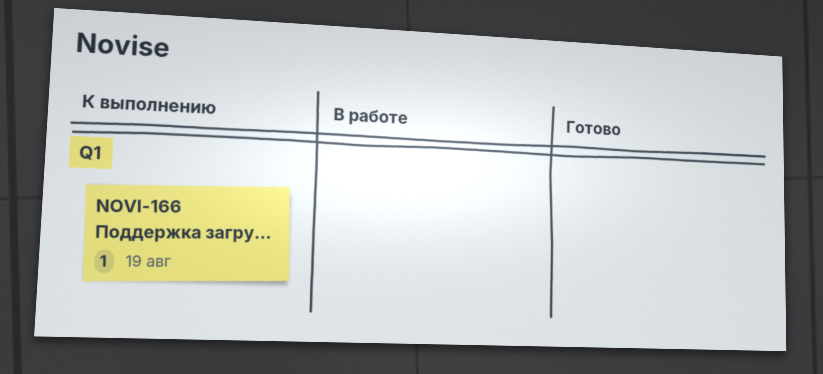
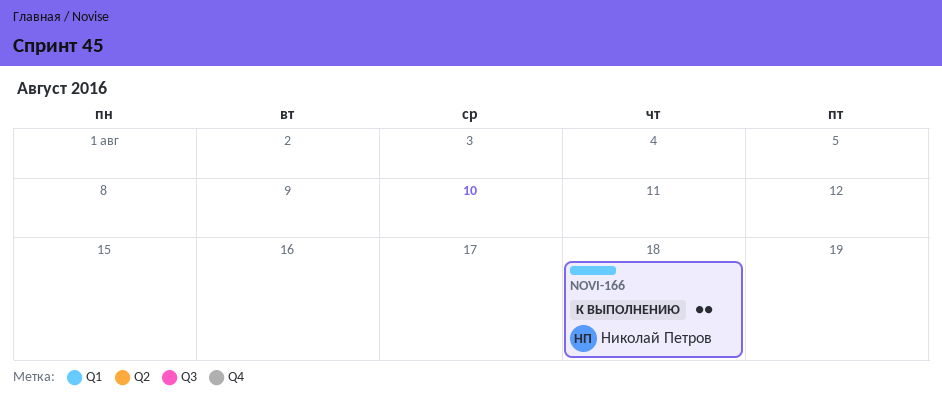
NOVI-166, estimate: 1 -> 2
NOVI-166, due: Aug 19 -> Aug 18

